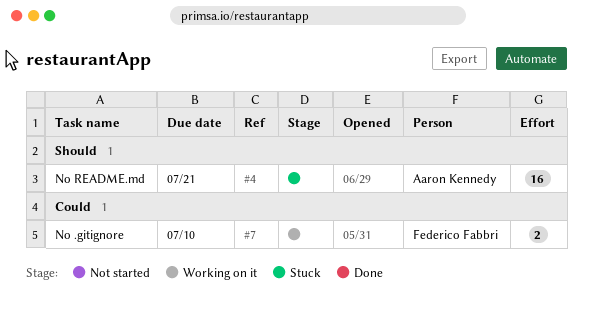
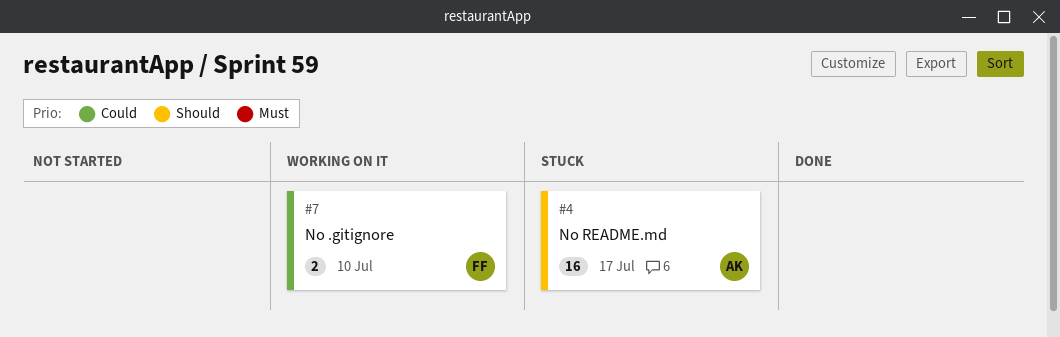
#4, due: Jul 21 -> Jul 17

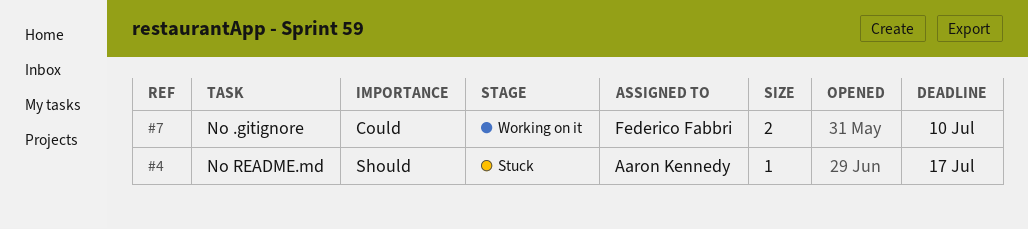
#4, estimate: 16 -> 1

